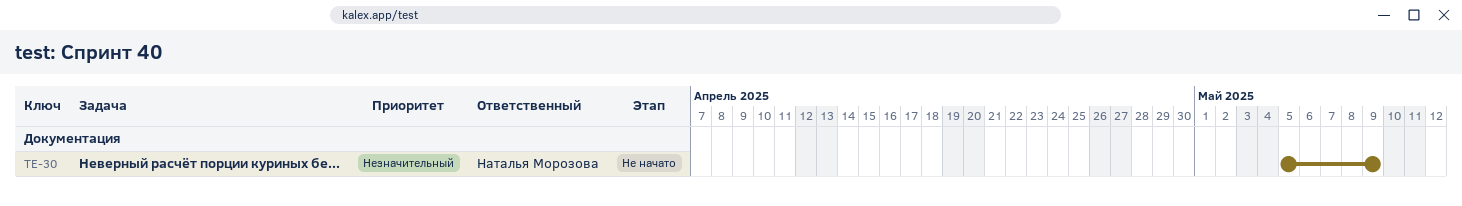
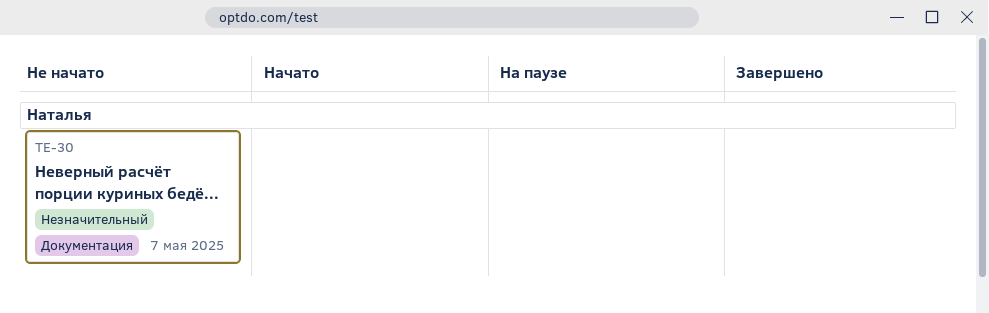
TE-30, due: May 9 -> May 7

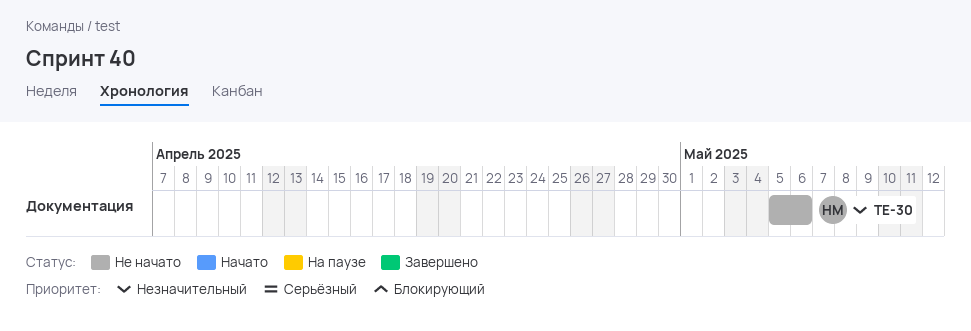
TE-30, due: May 7 -> May 6

